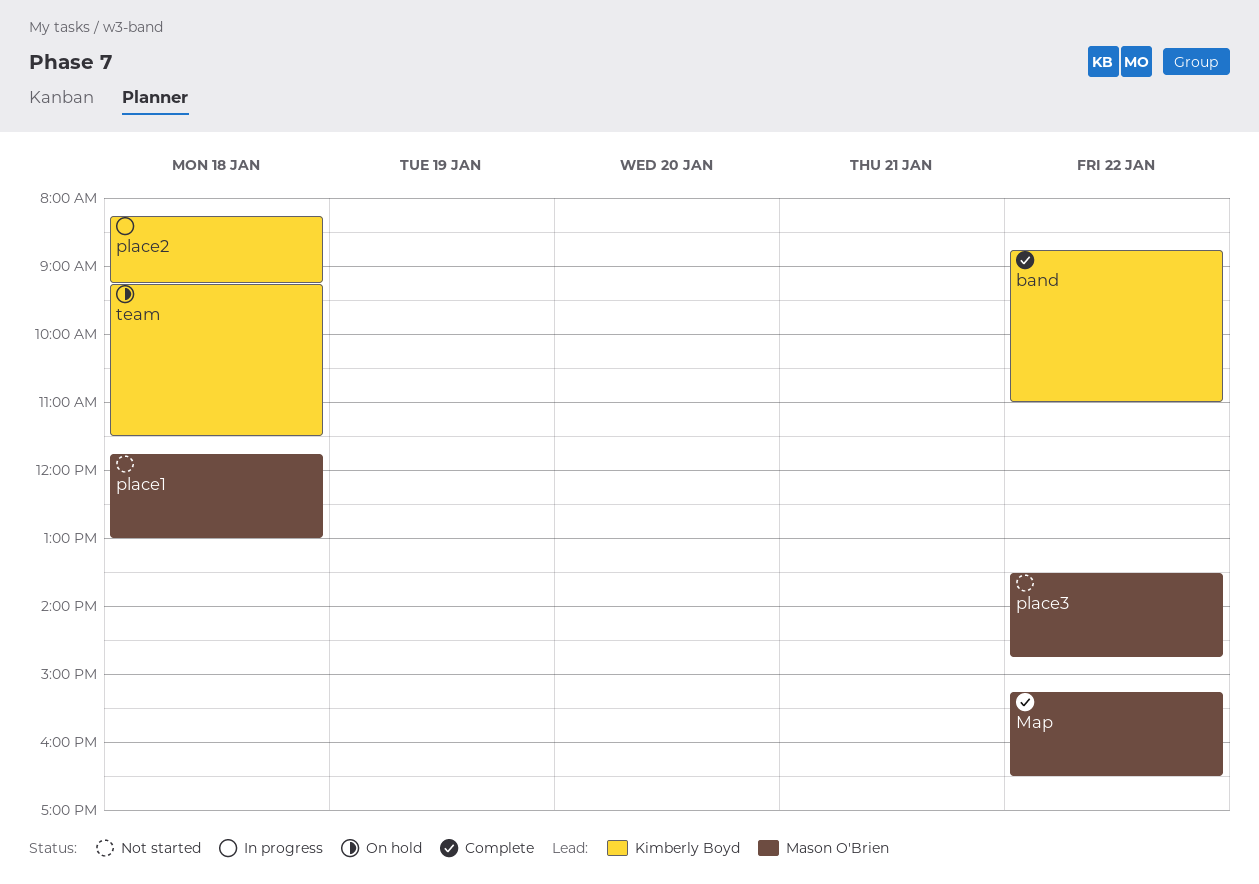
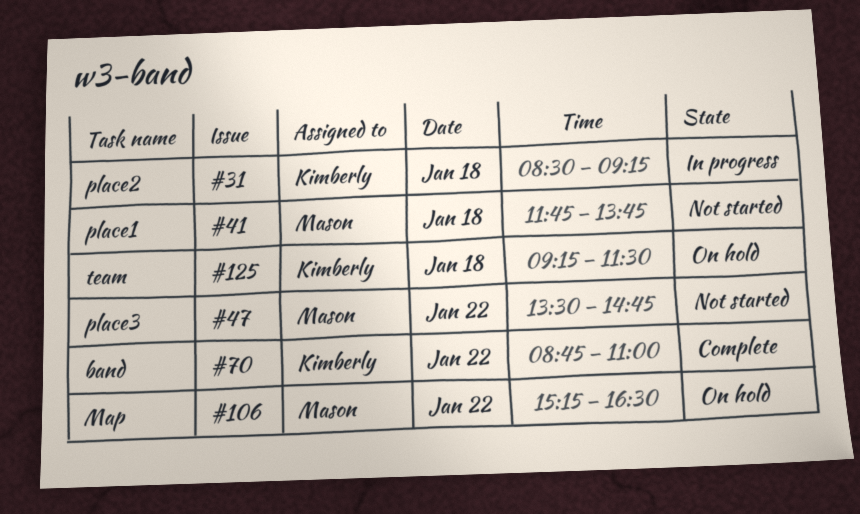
Map, status: Complete -> On hold
place1, ends: 13:00 -> 13:45
place2, begins: 08:15 -> 08:30

